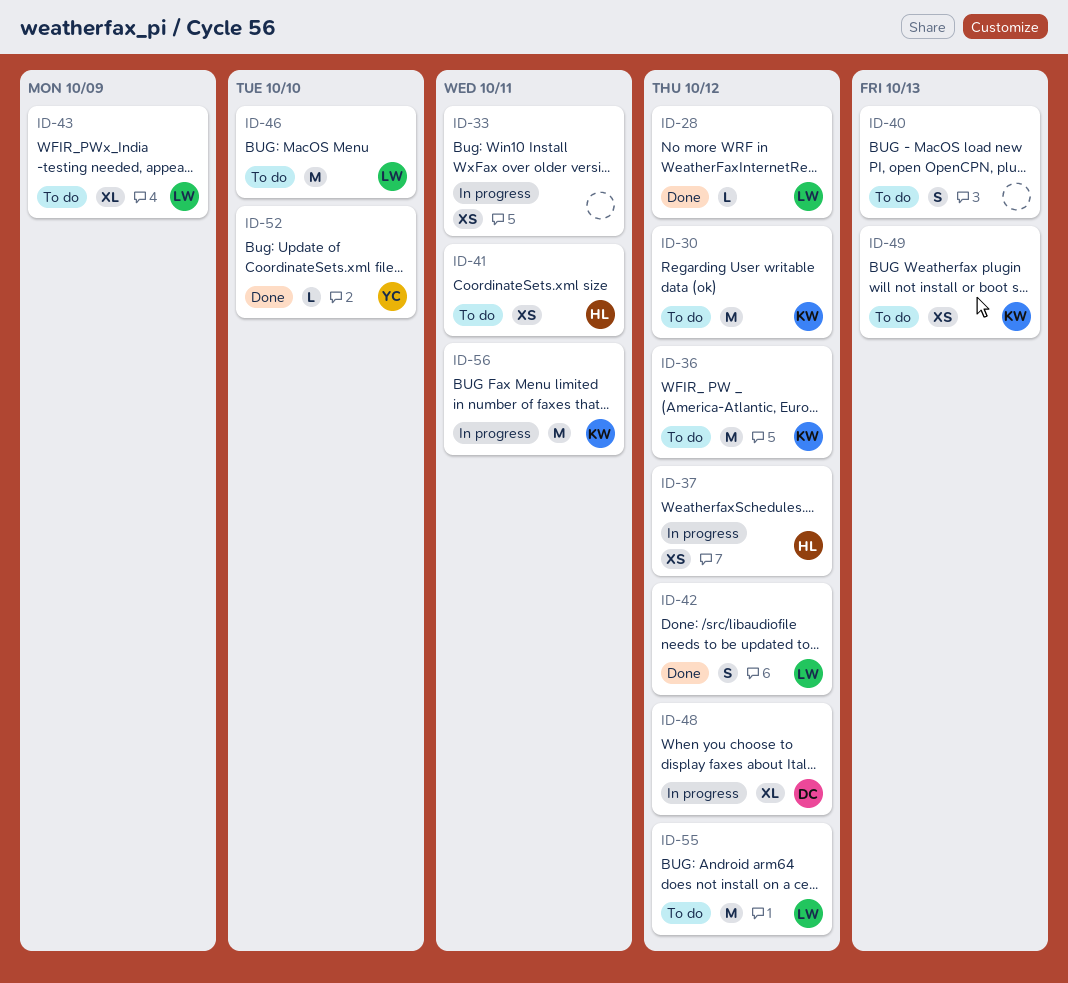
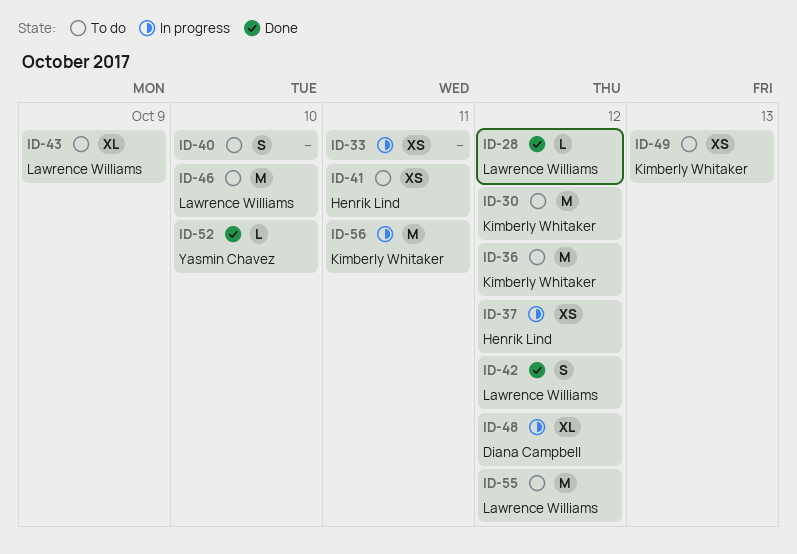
ID-40, due: Oct 13 -> Oct 10

